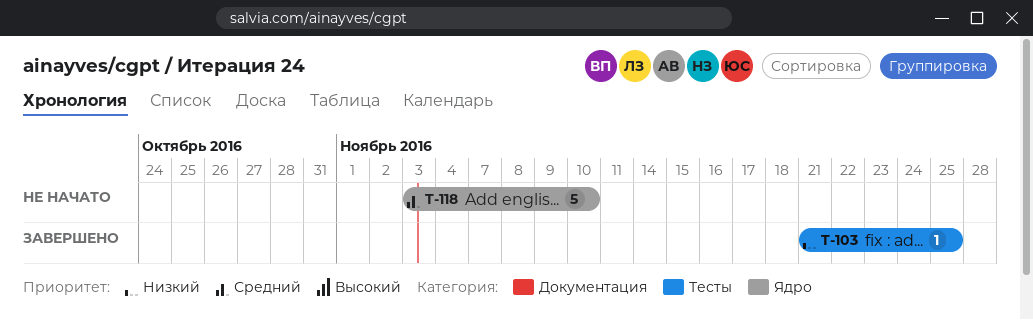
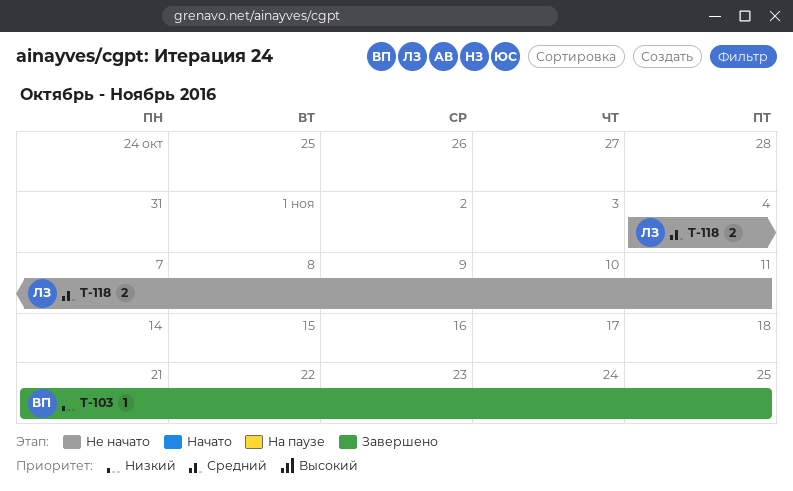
T-118, estimate: 5 -> 2
T-118, start: Nov 3 -> Nov 4
T-118, due: Nov 10 -> Nov 11

